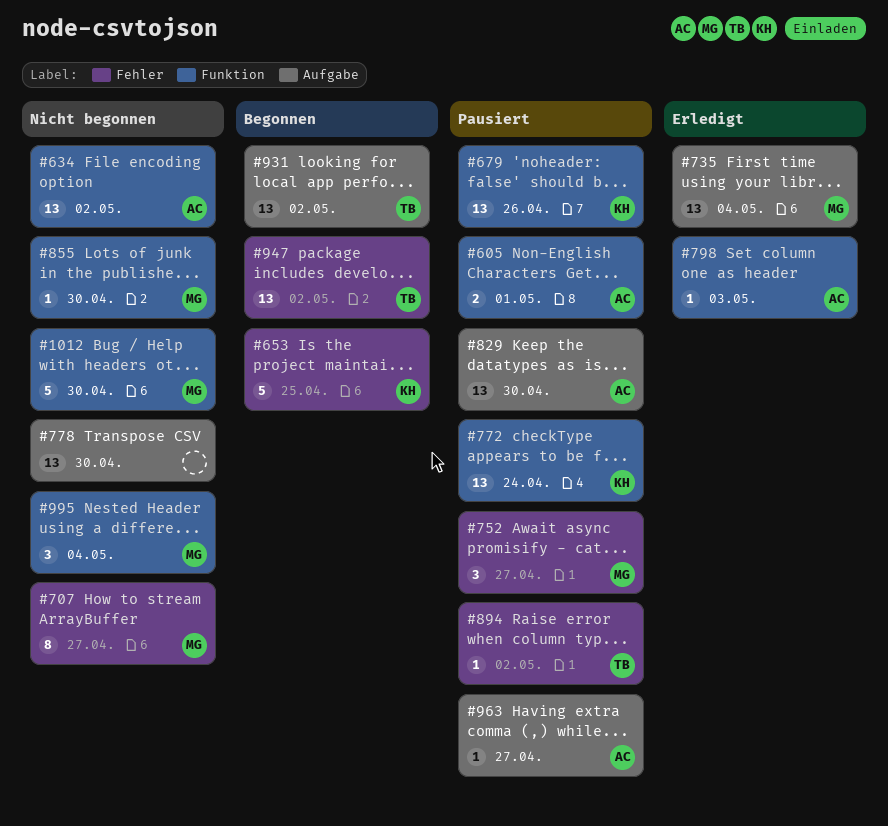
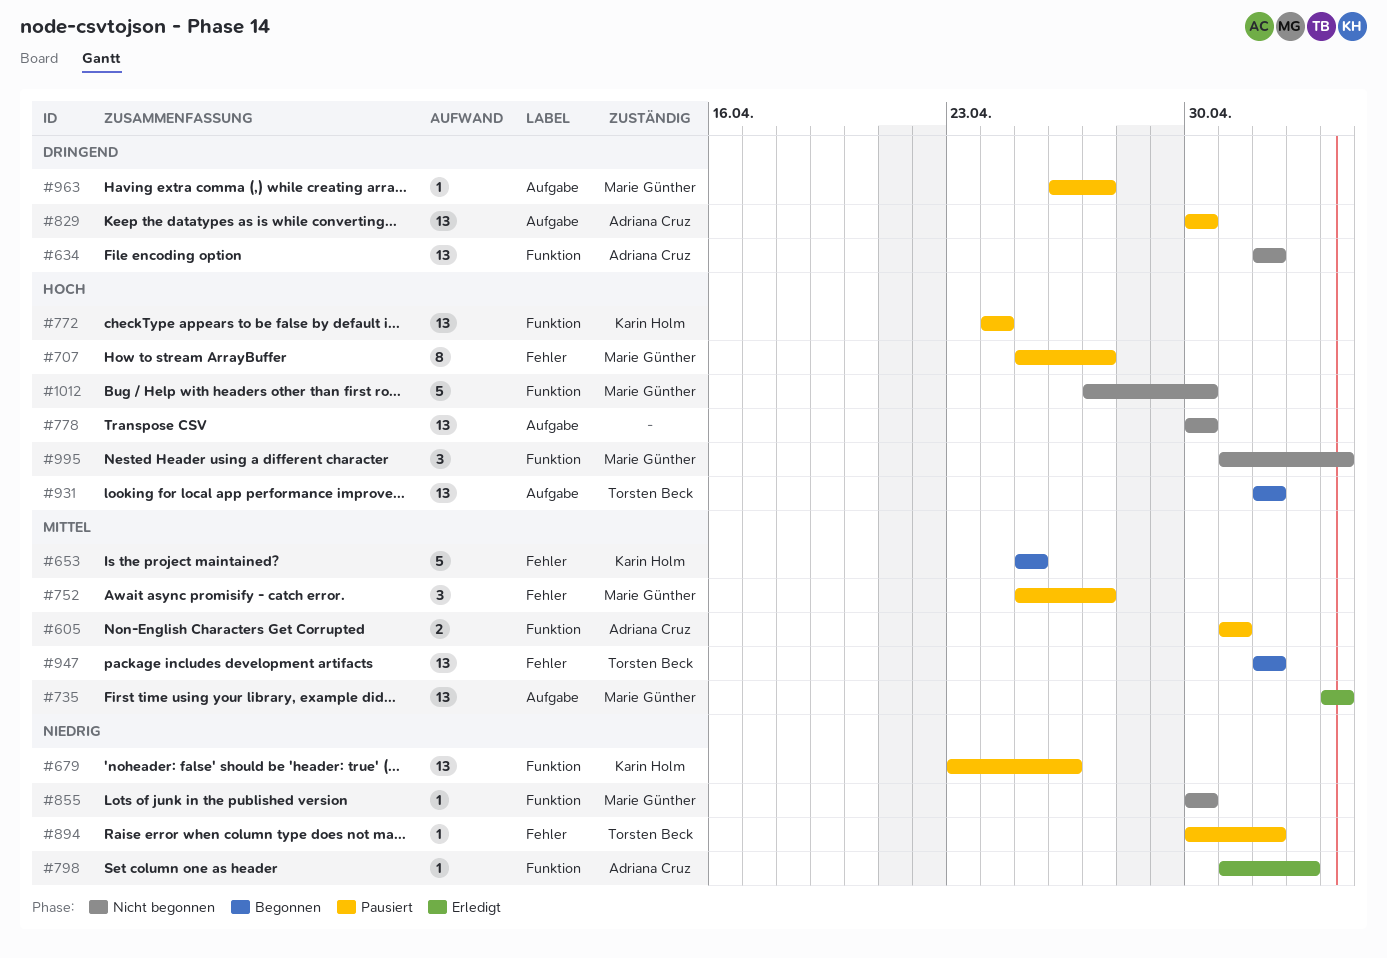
#707, status: Nicht begonnen -> Pausiert
#963, owner: Adriana Cruz -> Marie Günther

